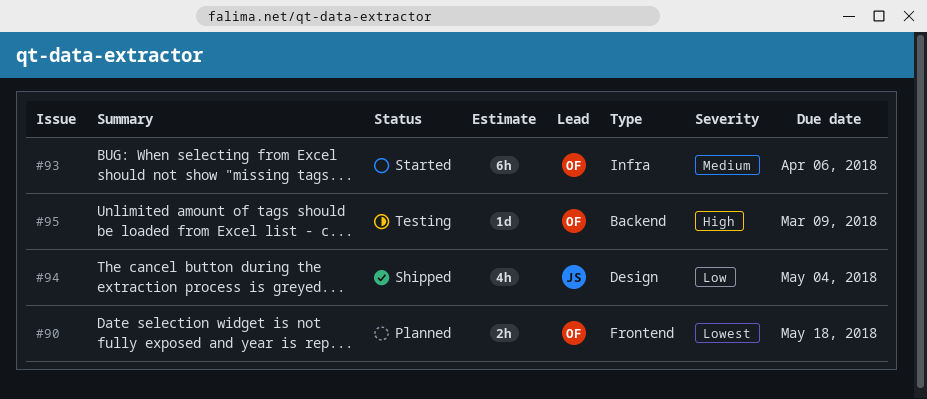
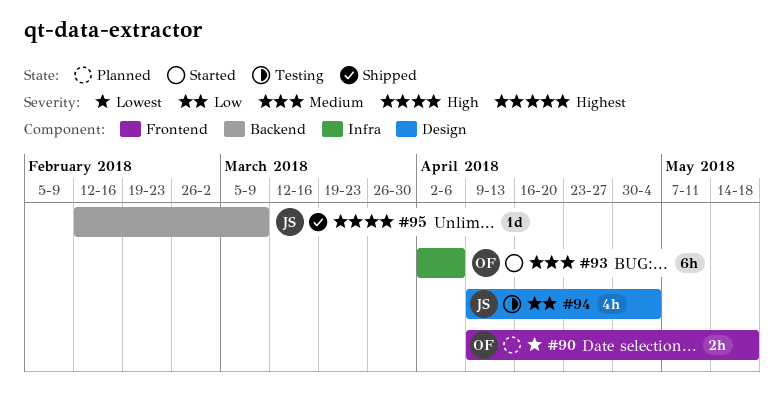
#94, status: Shipped -> Testing
#95, status: Testing -> Shipped
#95, owner: OF -> JS

